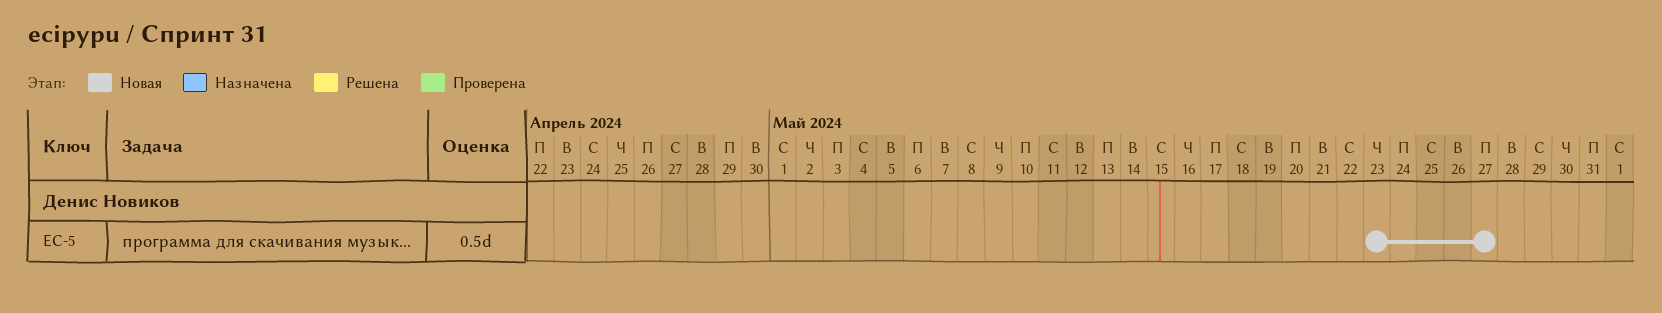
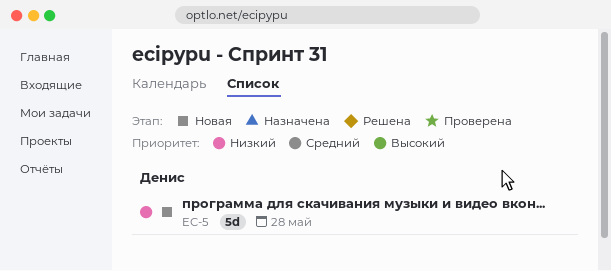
EC-5, estimate: 0.5d -> 5d
EC-5, due: May 27 -> May 28

